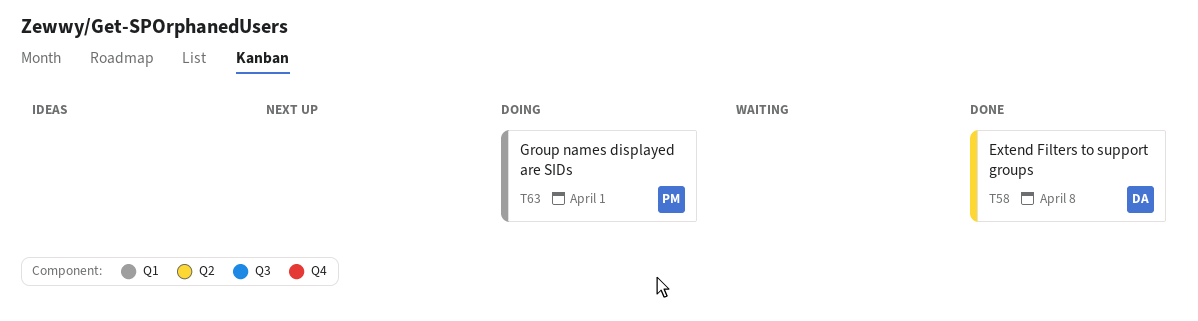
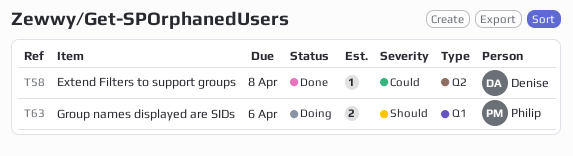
T63, due: Apr 1 -> Apr 6

